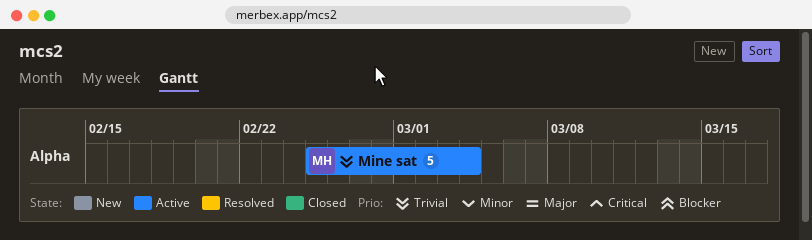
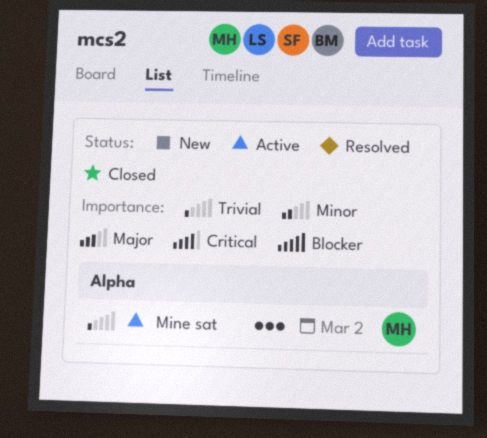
Mine sat, estimate: 5 -> 3
Mine sat, due: Mar 4 -> Mar 2

